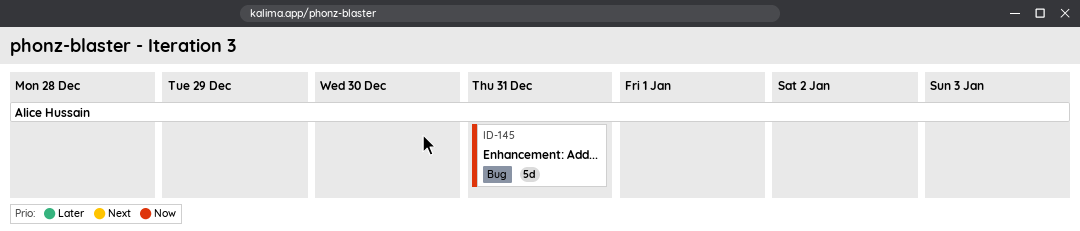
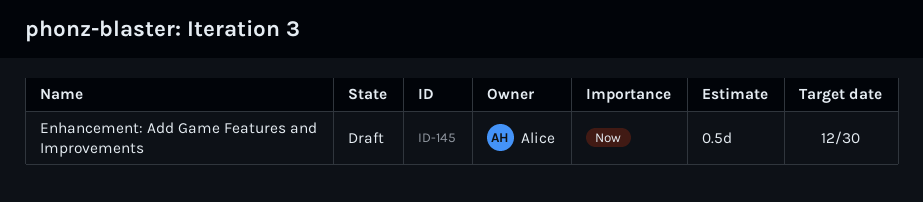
ID-145, estimate: 5d -> 0.5d
ID-145, due: Dec 31 -> Dec 30

